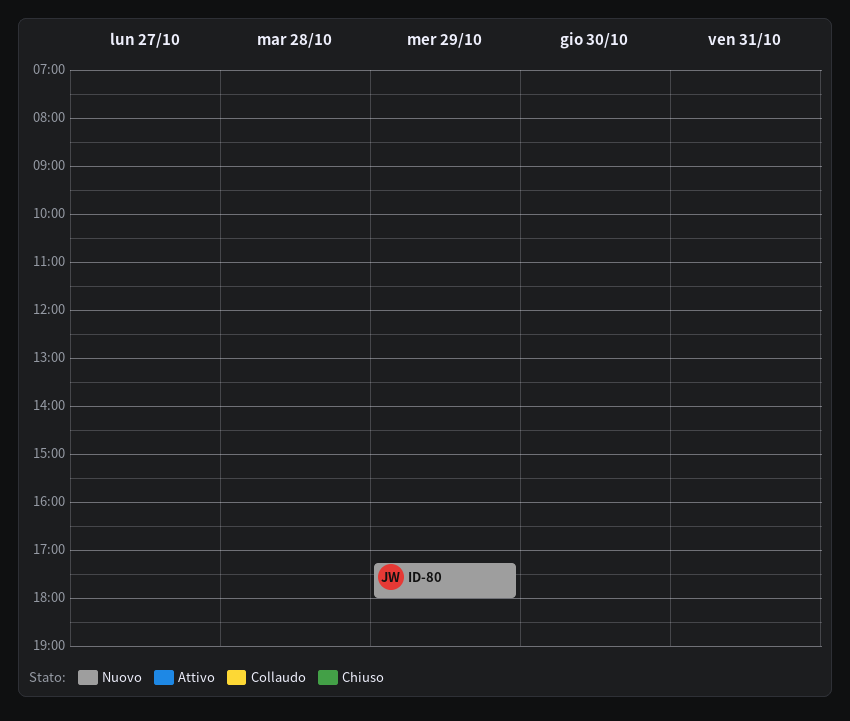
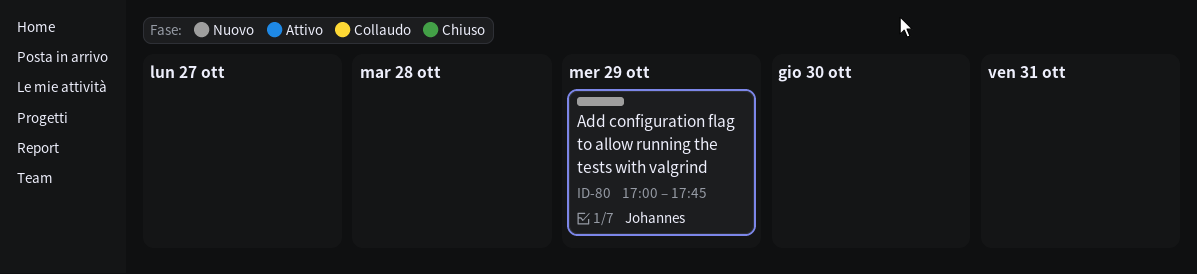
ID-80, begins: 17:15 -> 17:00
ID-80, ends: 18:00 -> 17:45

